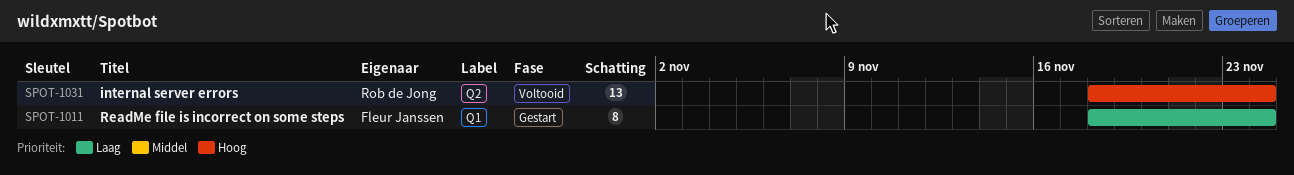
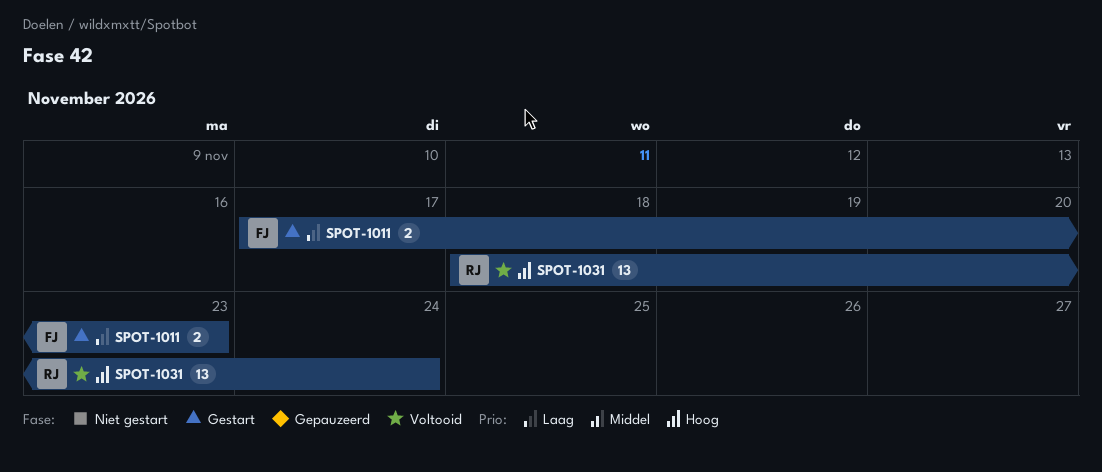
SPOT-1011, estimate: 8 -> 2
SPOT-1011, start: Nov 18 -> Nov 17
SPOT-1011, due: Nov 24 -> Nov 23

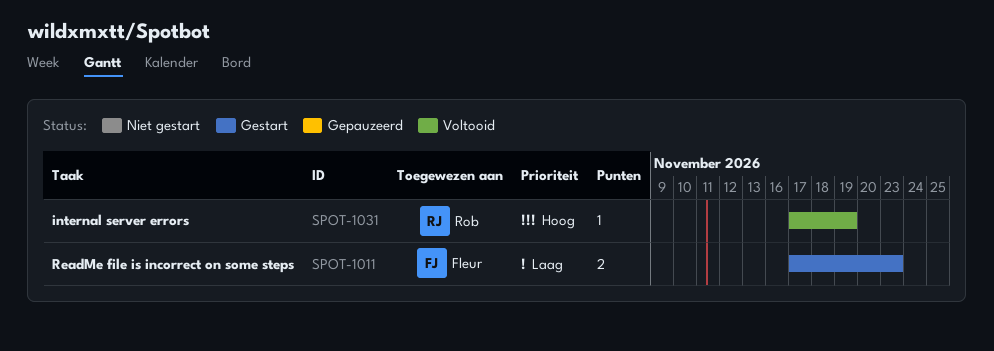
SPOT-1031, estimate: 13 -> 1
SPOT-1031, start: Nov 18 -> Nov 17
SPOT-1031, due: Nov 24 -> Nov 19

